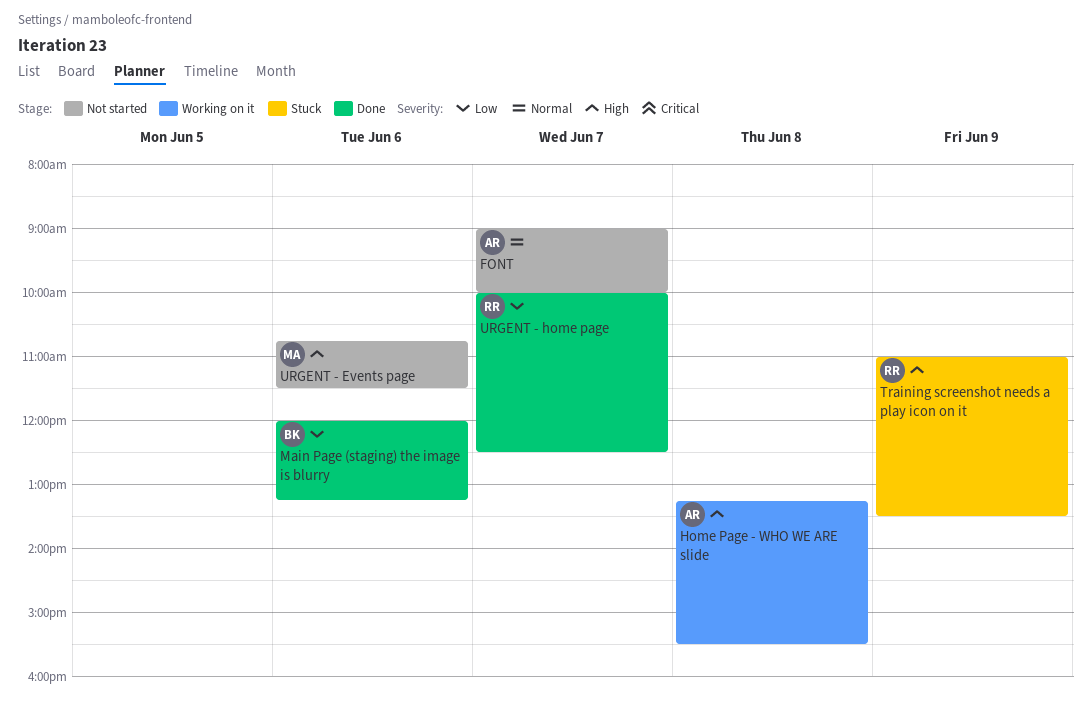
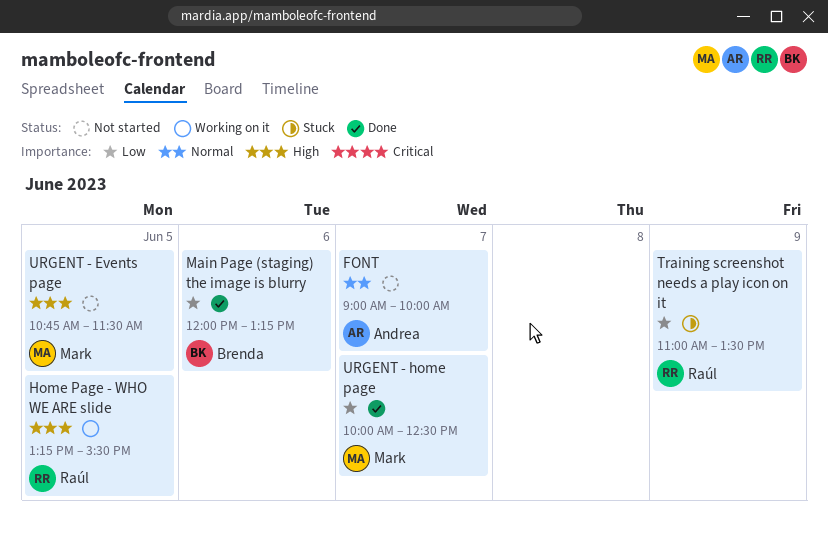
Home Page - WHO WE ARE slide, owner: Andrea -> Raúl
Home Page - WHO WE ARE slide, day: Jun 8 -> Jun 5
Training screenshot needs a play icon on it, priority: High -> Low
URGENT - Events page, day: Jun 6 -> Jun 5
URGENT - home page, owner: Raúl -> Mark

